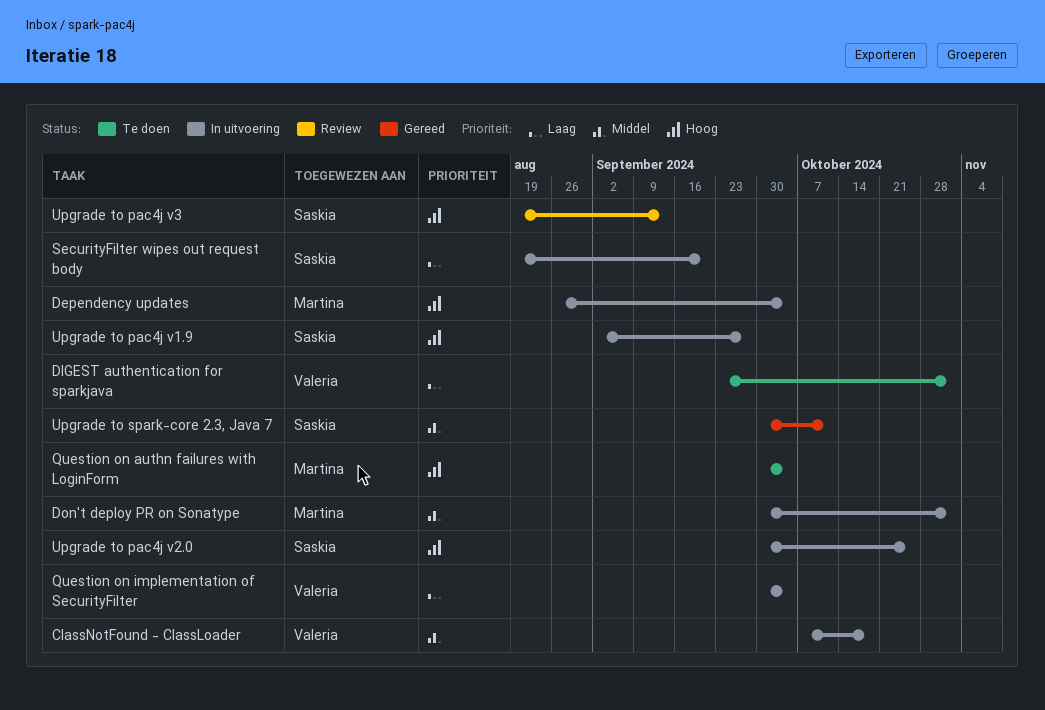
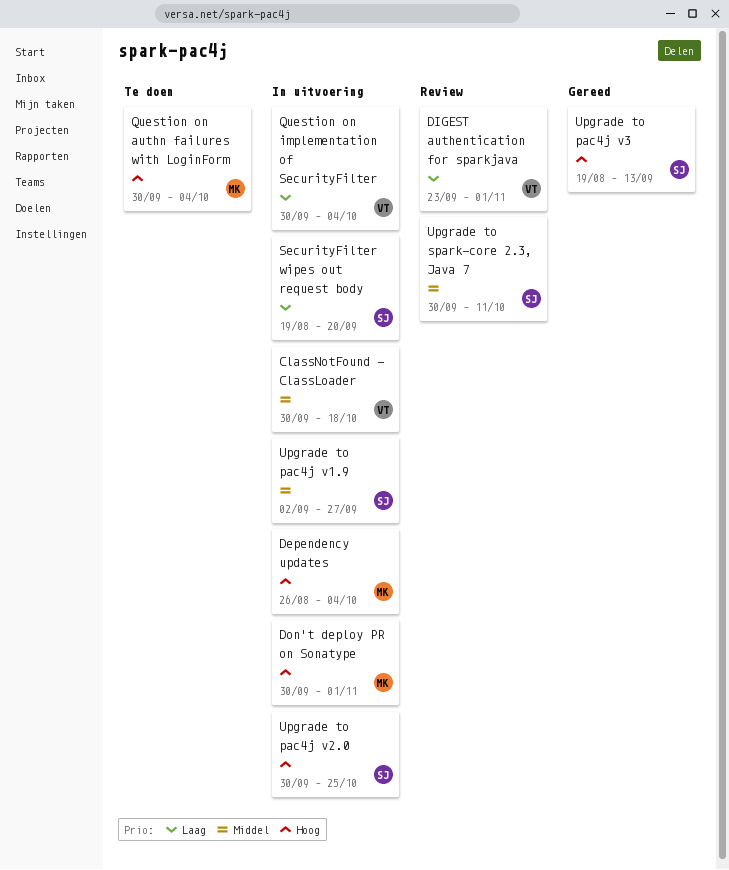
ClassNotFound - ClassLoader, start: Oct 7 -> Sep 30
DIGEST authentication for sparkjava, status: Te doen -> Review
Don't deploy PR on Sonatype, priority: Middel -> Hoog
Upgrade to pac4j v1.9, priority: Hoog -> Middel
Upgrade to pac4j v3, status: Review -> Gereed
Upgrade to spark-core 2.3, Java 7, status: Gereed -> Review

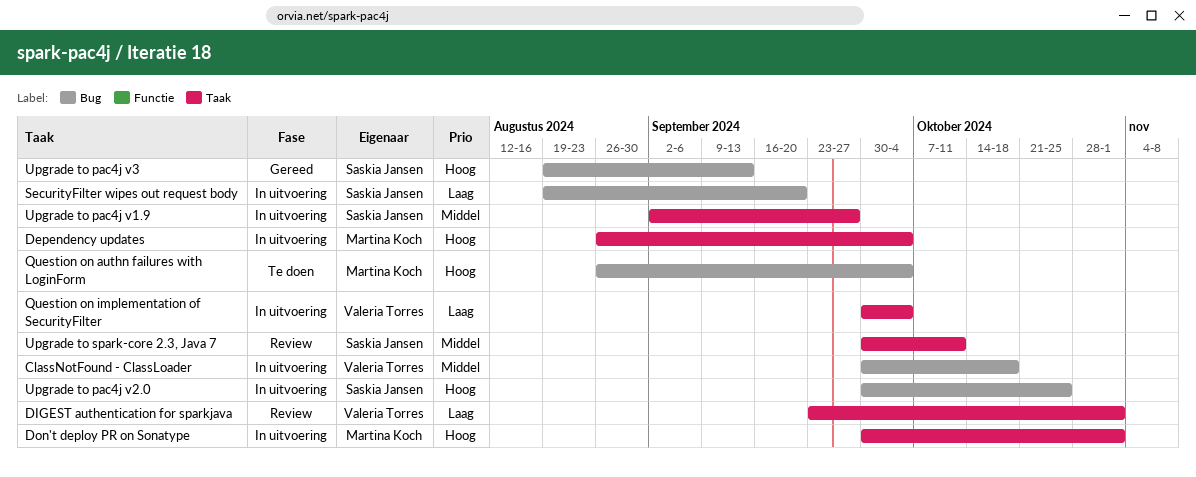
Question on authn failures with LoginForm, start: Sep 30 -> Aug 26

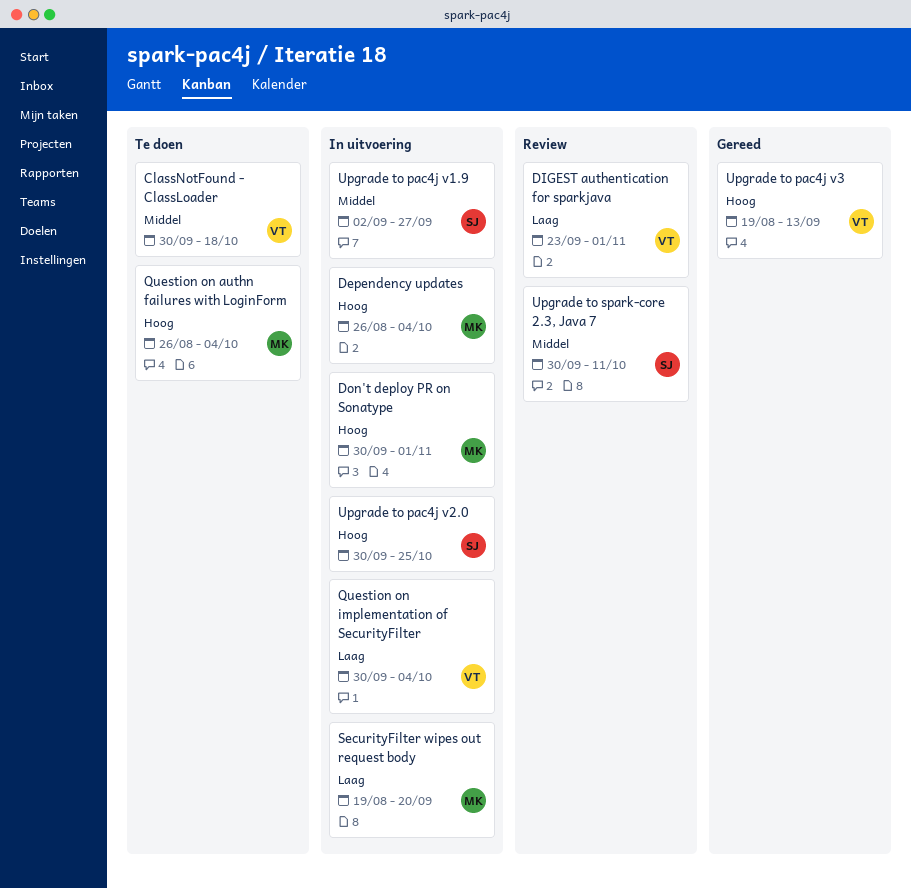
ClassNotFound - ClassLoader, status: In uitvoering -> Te doen
SecurityFilter wipes out request body, owner: Saskia Jansen -> Martina Koch
Upgrade to pac4j v3, owner: Saskia Jansen -> Valeria Torres

